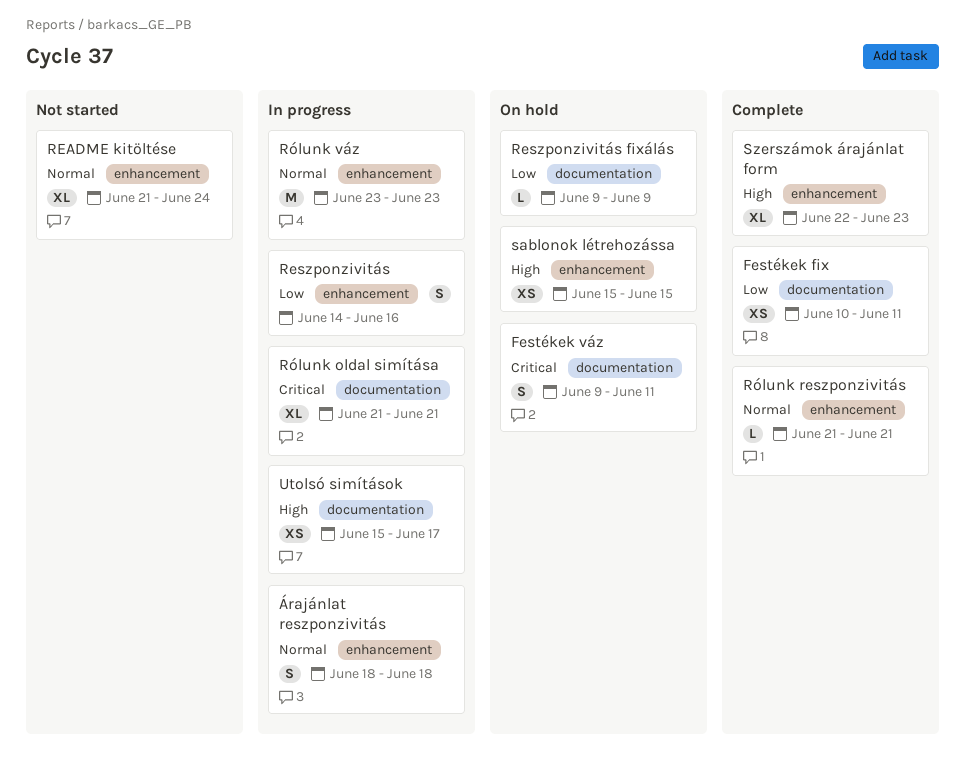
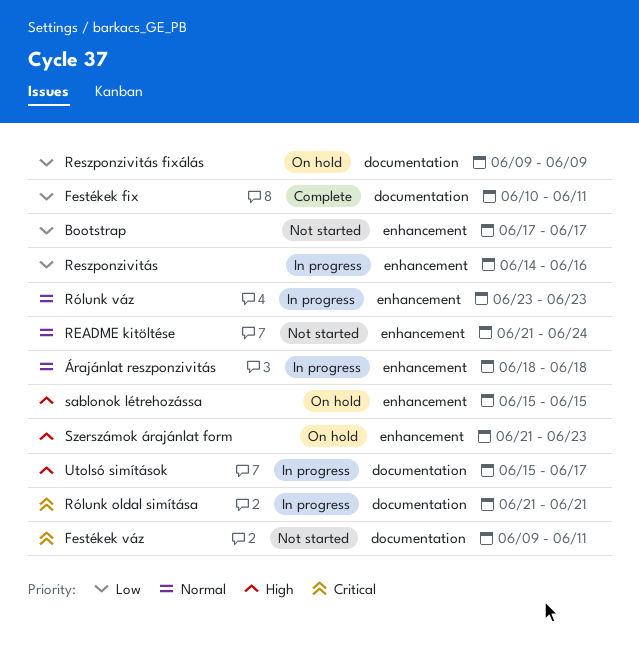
Bootstrap: none -> present
Festékek váz, status: On hold -> Not started
Rólunk reszponzivitás: present -> none
Szerszámok árajánlat form, status: Complete -> On hold
Szerszámok árajánlat form, start: Jun 22 -> Jun 21

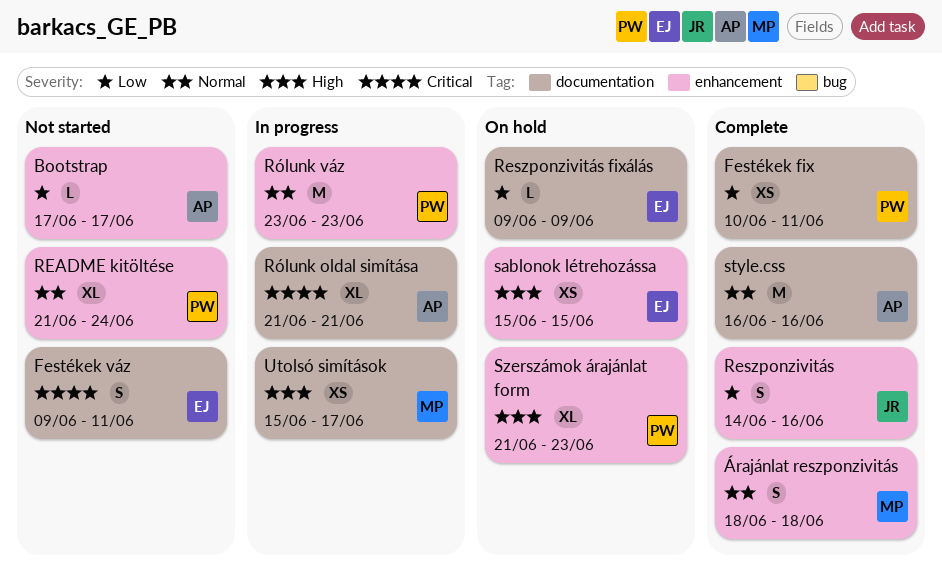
Reszponzivitás, status: In progress -> Complete
style.css: none -> present
Árajánlat reszponzivitás, status: In progress -> Complete

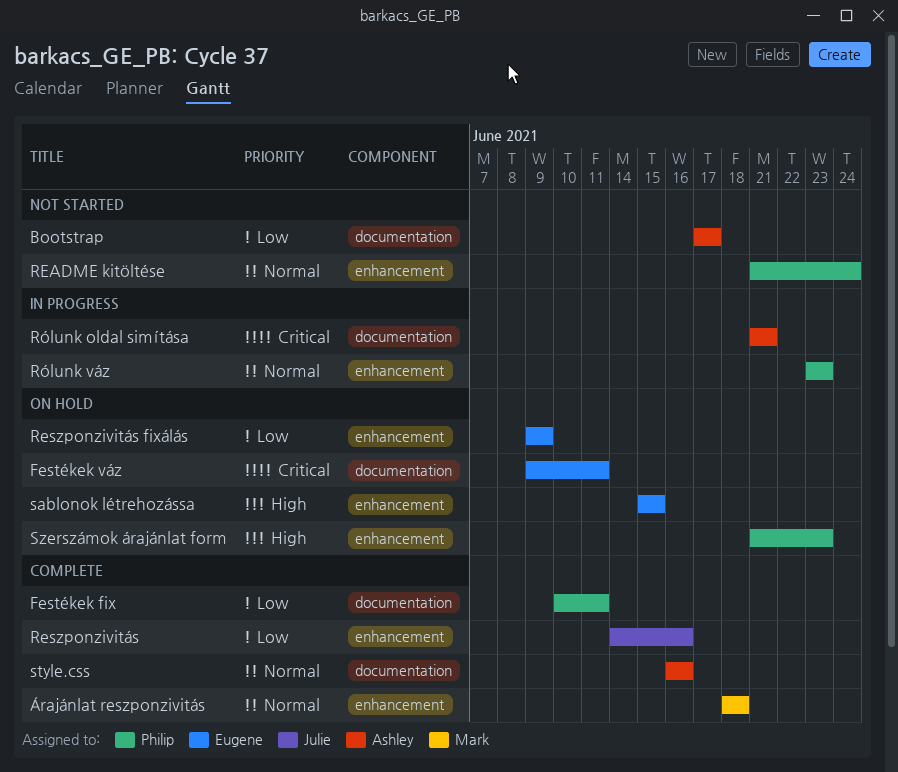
Bootstrap, label: enhancement -> documentation
Festékek váz, status: Not started -> On hold
Reszponzivitás fixálás, label: documentation -> enhancement
Utolsó simítások: present -> none

